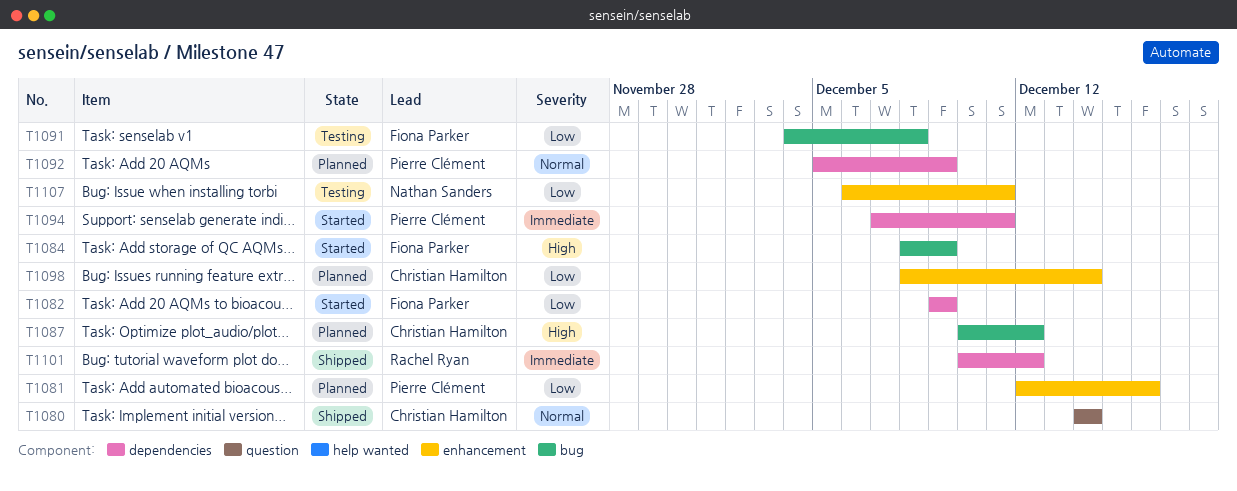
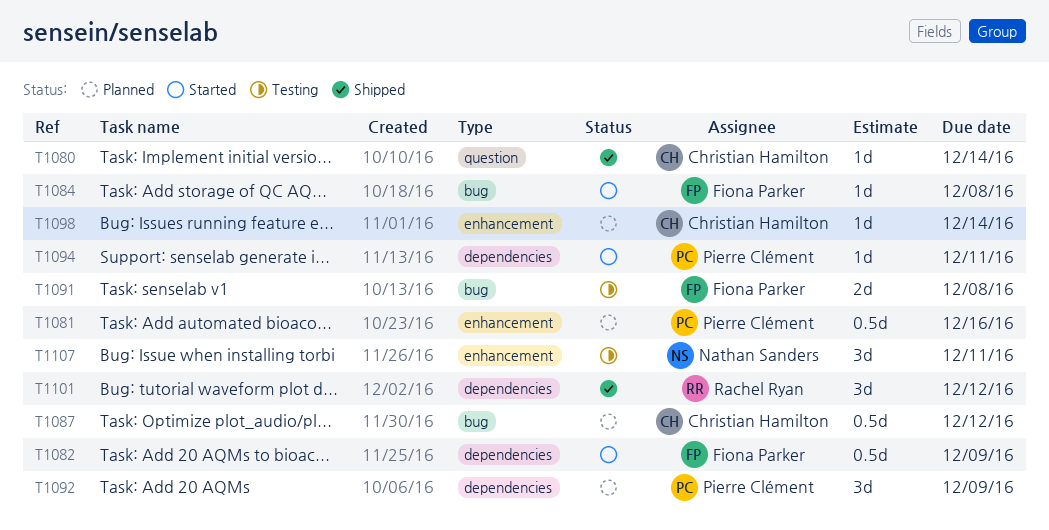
T1084, due: Dec 9 -> Dec 8

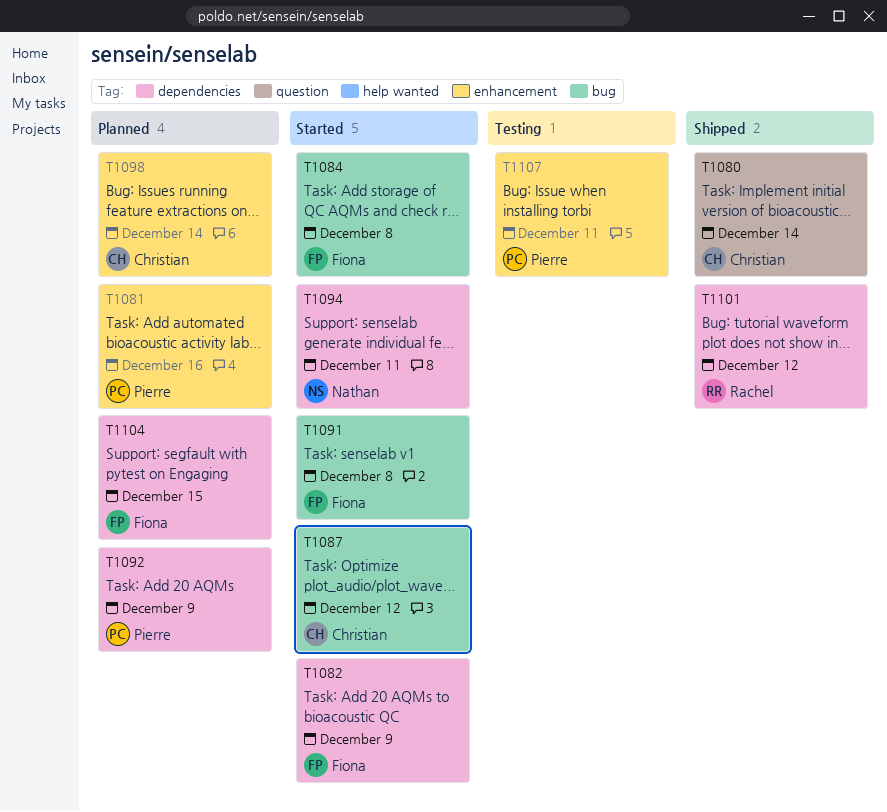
T1087, status: Planned -> Started
T1091, status: Testing -> Started
T1094, owner: Pierre Clément -> Nathan Sanders
T1104: none -> present
T1107, owner: Nathan Sanders -> Pierre Clément

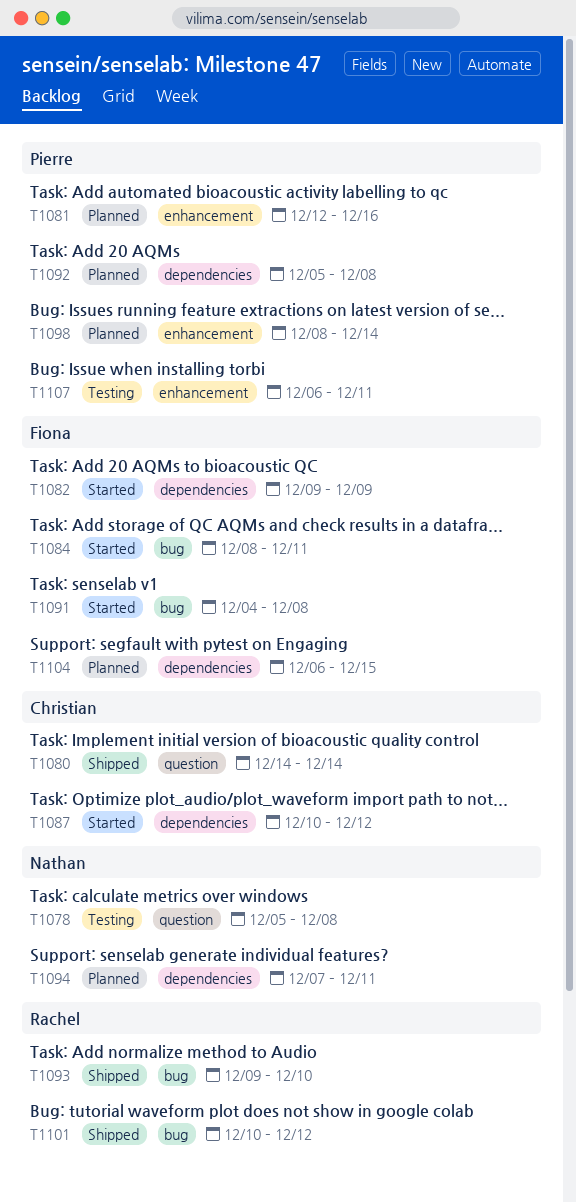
T1078: none -> present
T1084, due: Dec 8 -> Dec 11
T1087, label: bug -> dependencies
T1092, due: Dec 9 -> Dec 8
T1093: none -> present
T1094, status: Started -> Planned
T1098, owner: Christian -> Pierre
T1101, label: dependencies -> bug

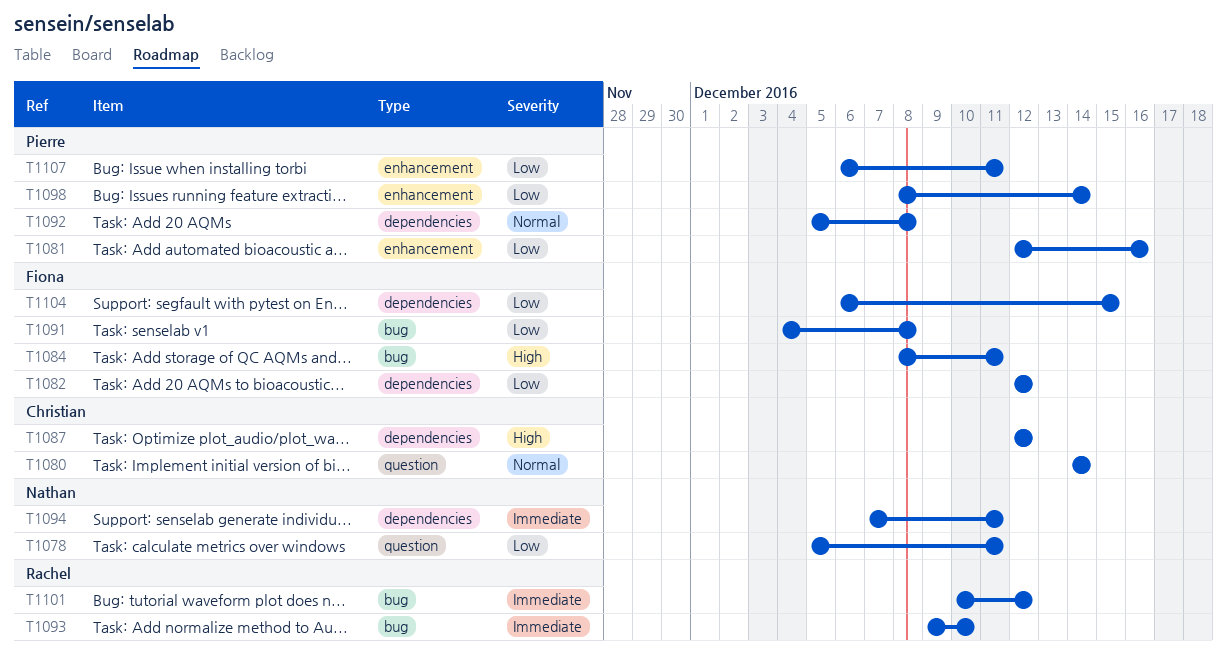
T1078, due: Dec 8 -> Dec 11
T1082, start: Dec 9 -> Dec 12
T1082, due: Dec 9 -> Dec 12
T1087, start: Dec 10 -> Dec 12

